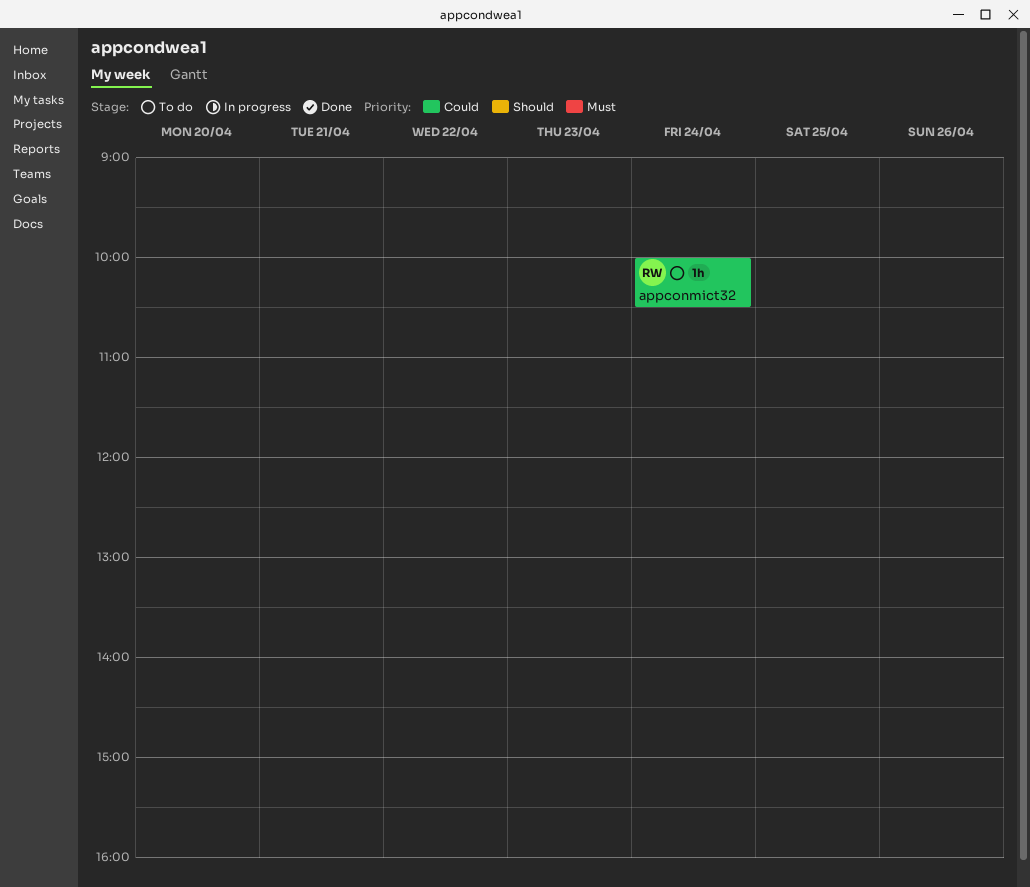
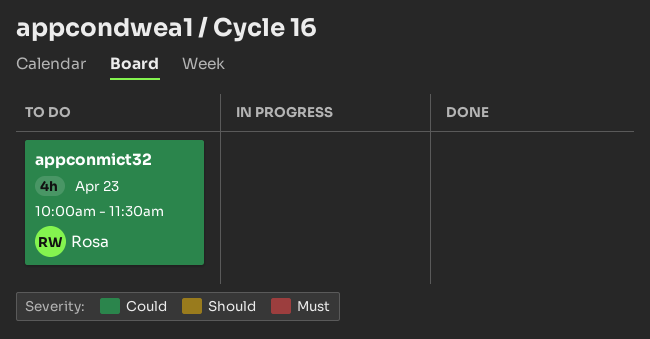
appconmict32, estimate: 1h -> 4h
appconmict32, day: Apr 24 -> Apr 23
appconmict32, ends: 10:30 -> 11:30

